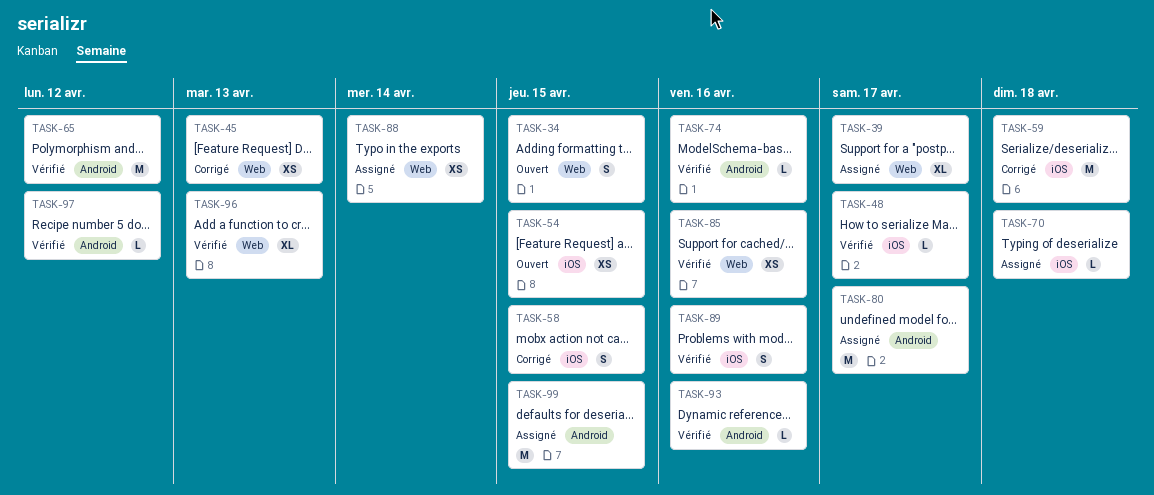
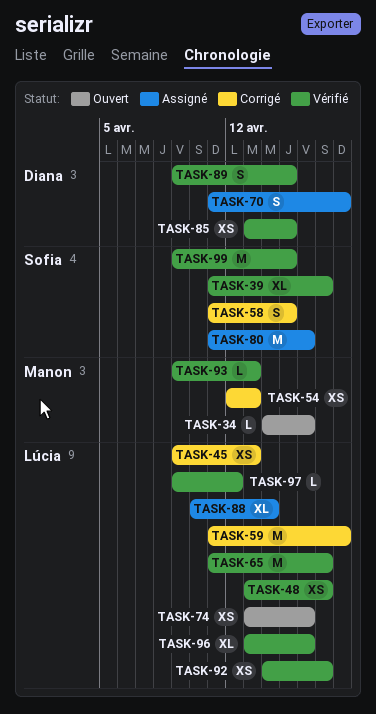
TASK-34, estimate: S -> L
TASK-34, due: Apr 15 -> Apr 16
TASK-39, status: Assigné -> Vérifié
TASK-48, estimate: L -> XS
TASK-54, status: Ouvert -> Corrigé
TASK-54, due: Apr 15 -> Apr 13
TASK-65, due: Apr 12 -> Apr 17
TASK-70, estimate: L -> S
TASK-74, status: Vérifié -> Ouvert
TASK-74, estimate: L -> XS
TASK-80, due: Apr 17 -> Apr 16
TASK-85, due: Apr 16 -> Apr 15
TASK-88, estimate: XS -> XL
TASK-89, due: Apr 16 -> Apr 15
TASK-92: none -> present
TASK-93, due: Apr 16 -> Apr 13
TASK-96, due: Apr 13 -> Apr 16
TASK-99, status: Assigné -> Vérifié

